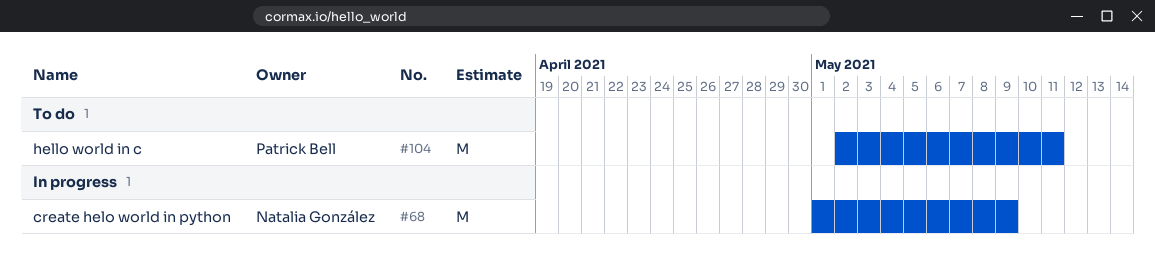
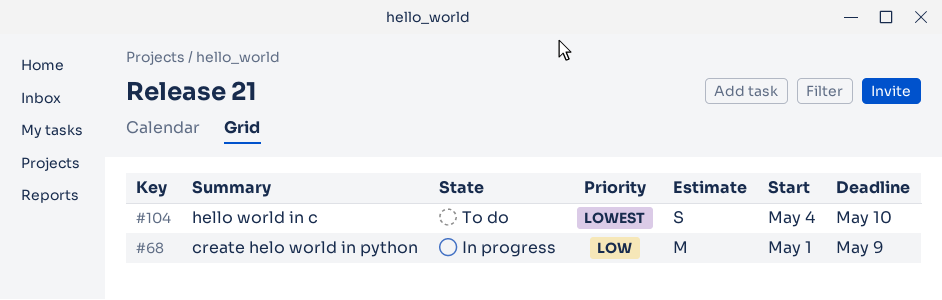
#104, estimate: M -> S
#104, start: May 2 -> May 4
#104, due: May 11 -> May 10

